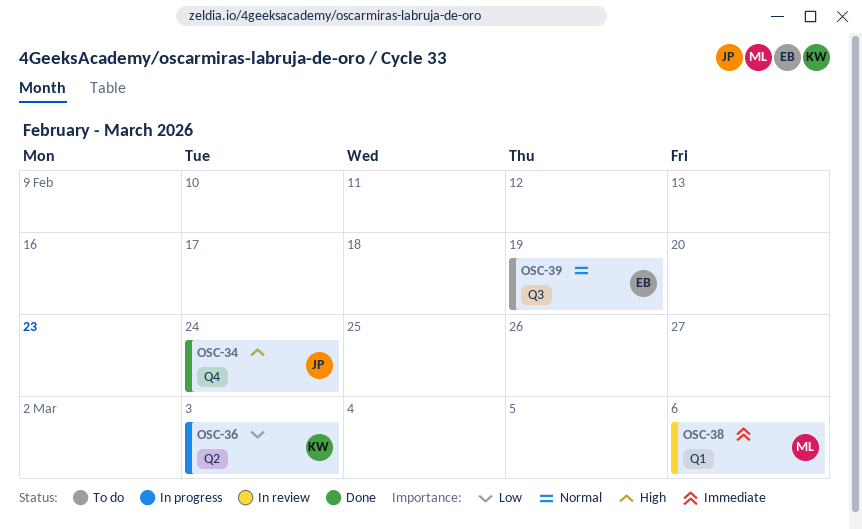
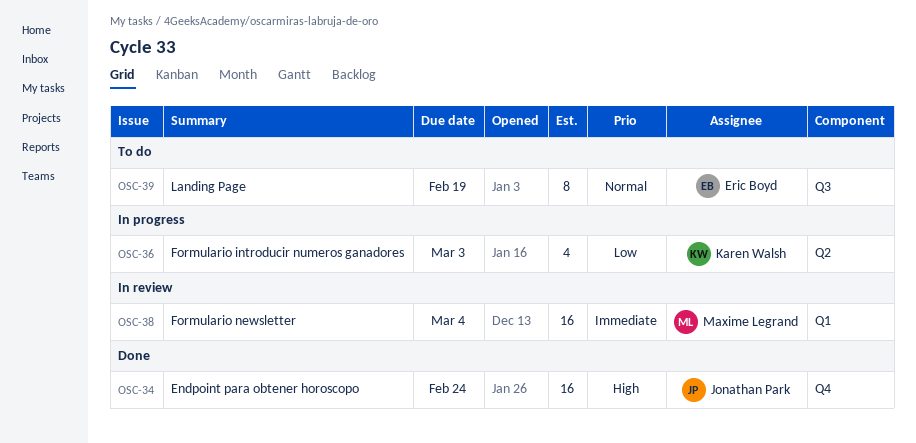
OSC-38, due: Mar 6 -> Mar 4

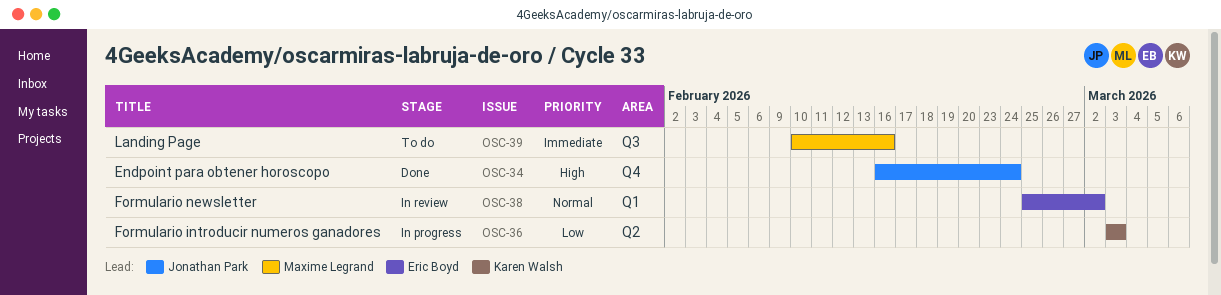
OSC-38, owner: Maxime Legrand -> Eric Boyd
OSC-38, priority: Immediate -> Normal
OSC-38, due: Mar 4 -> Mar 2
OSC-39, owner: Eric Boyd -> Maxime Legrand
OSC-39, priority: Normal -> Immediate
OSC-39, due: Feb 19 -> Feb 16

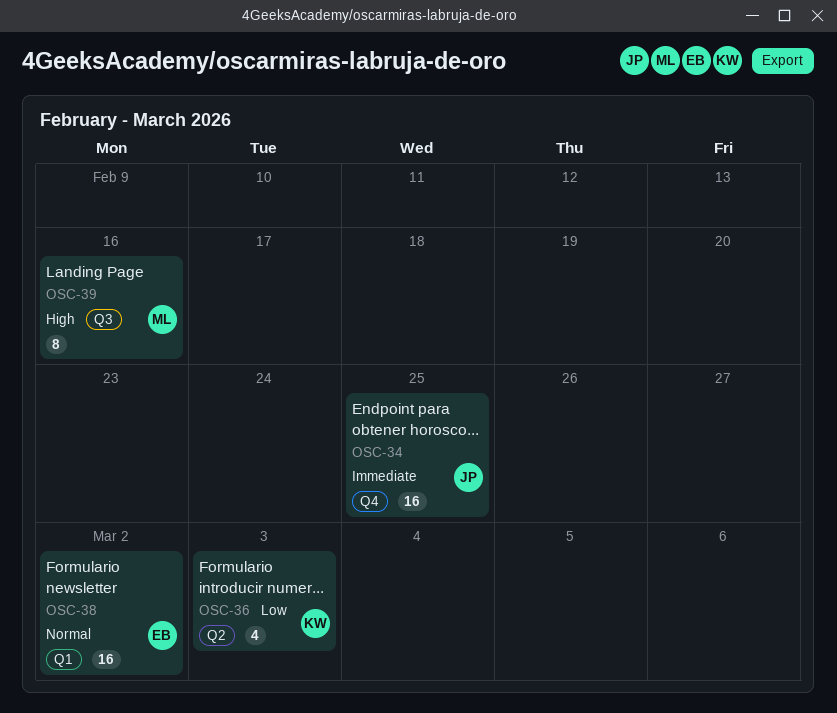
OSC-34, priority: High -> Immediate
OSC-34, due: Feb 24 -> Feb 25
OSC-39, priority: Immediate -> High

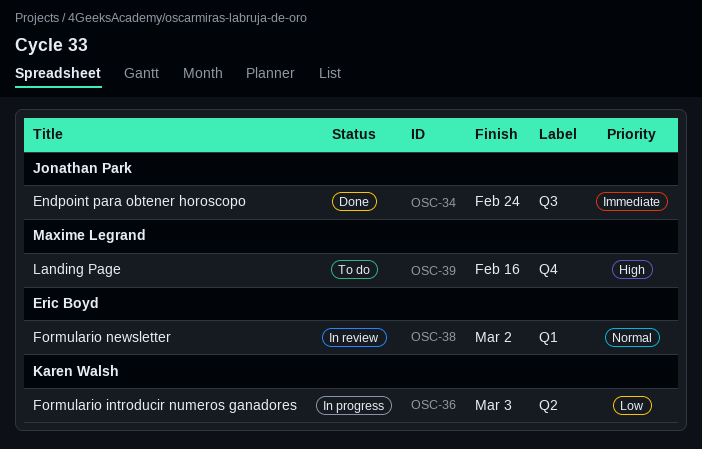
OSC-34, label: Q4 -> Q3
OSC-34, due: Feb 25 -> Feb 24
OSC-39, label: Q3 -> Q4

